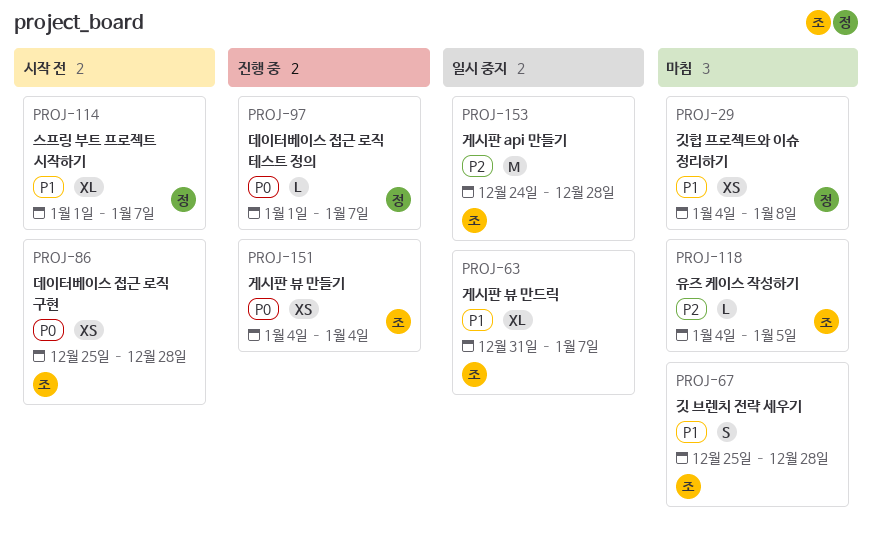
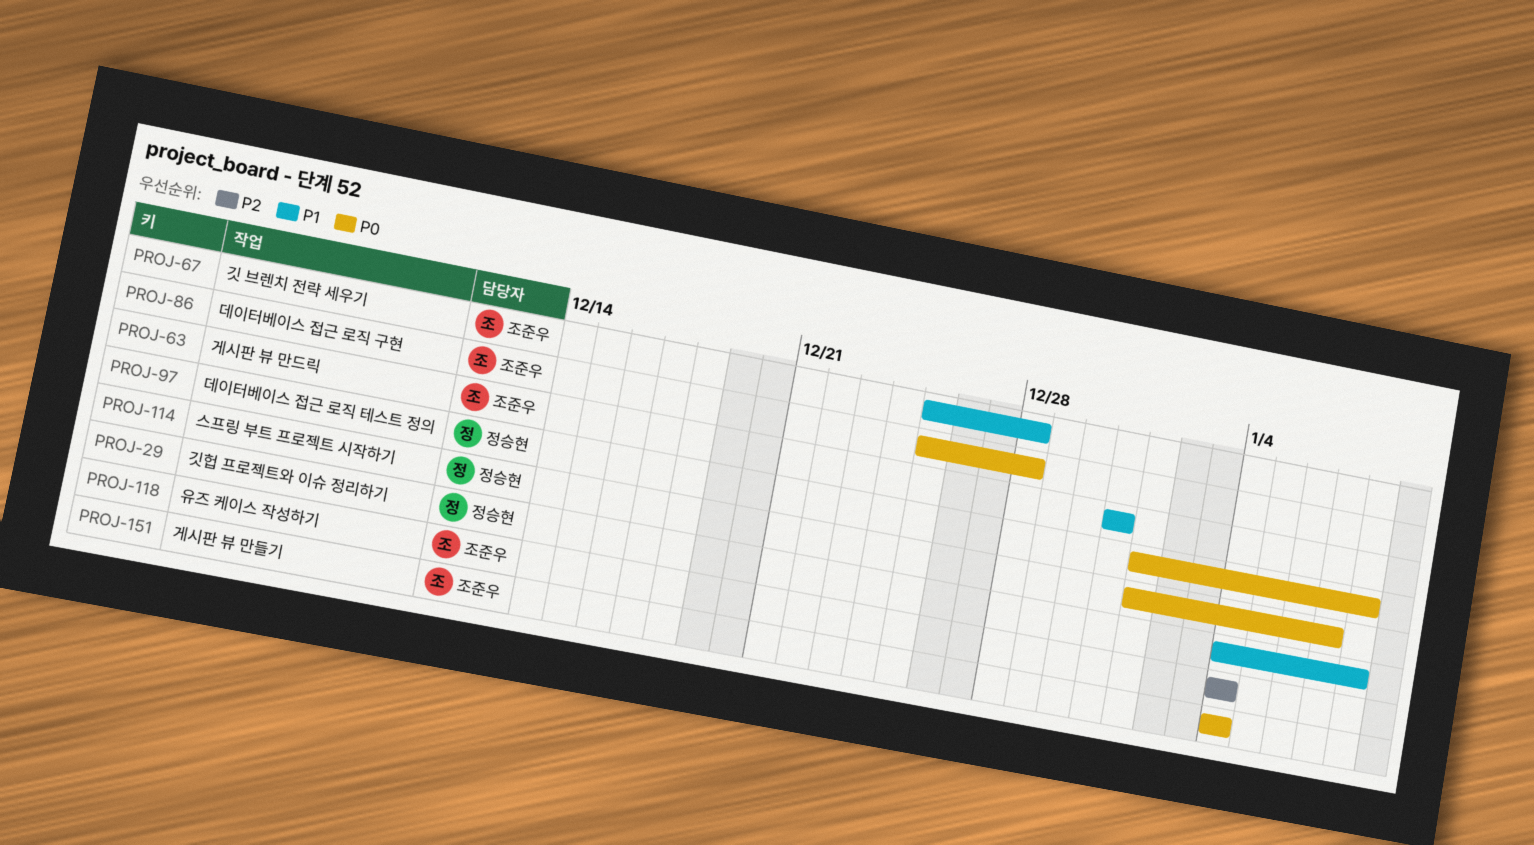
PROJ-63, due: Jan 7 -> Dec 31
PROJ-97, due: Jan 7 -> Jan 8
PROJ-114, priority: P1 -> P0
PROJ-118, due: Jan 5 -> Jan 4
PROJ-153: present -> none

